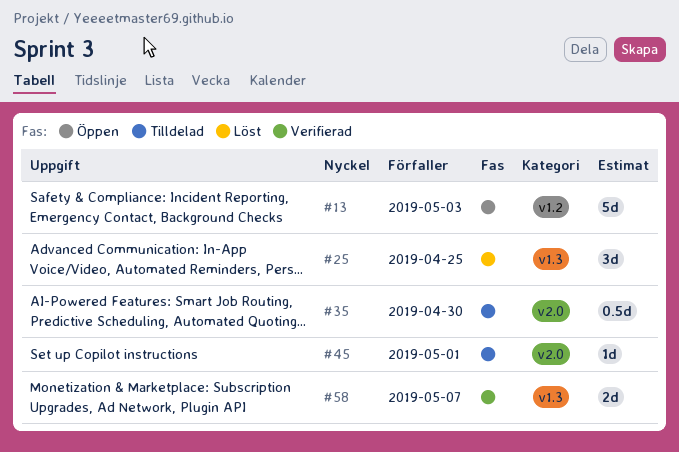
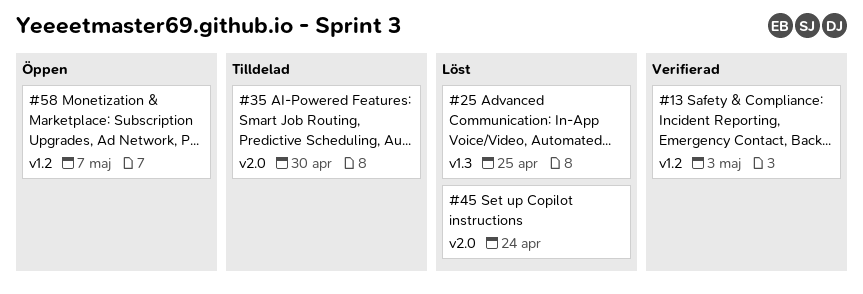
#13, status: Öppen -> Verifierad
#45, status: Tilldelad -> Löst
#45, due: May 1 -> Apr 24
#58, status: Verifierad -> Öppen
#58, label: v1.3 -> v1.2

